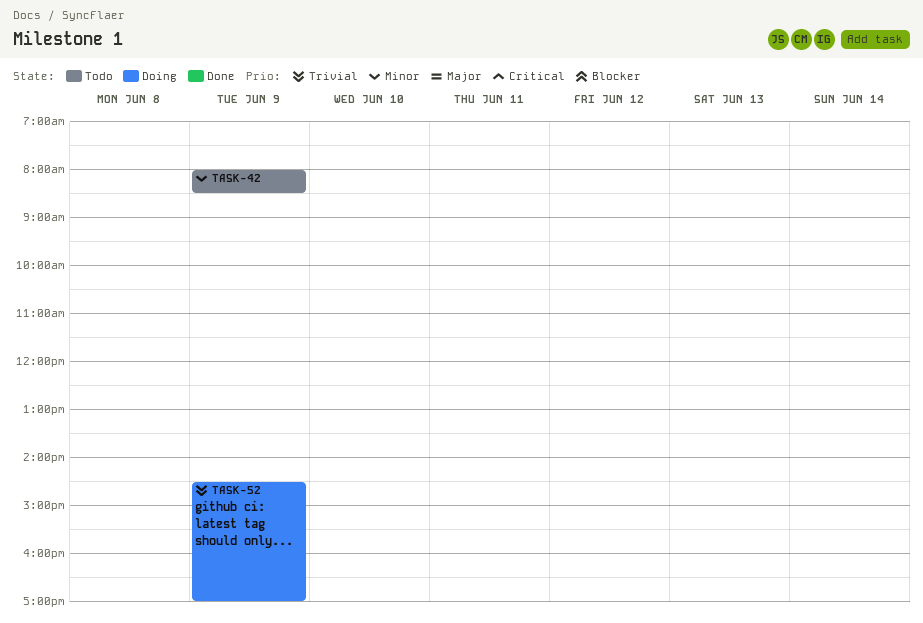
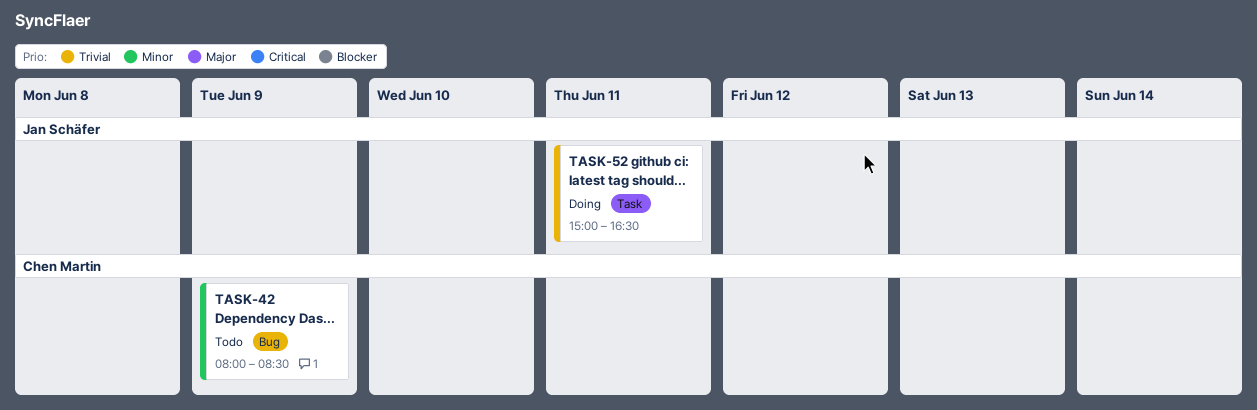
TASK-52, day: Jun 9 -> Jun 11
TASK-52, begins: 14:30 -> 15:00
TASK-52, ends: 17:00 -> 16:30

